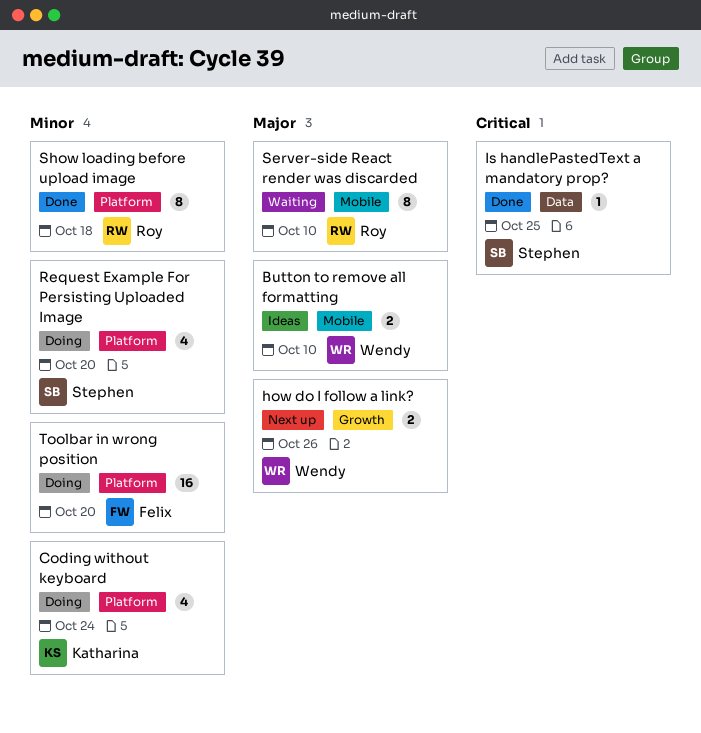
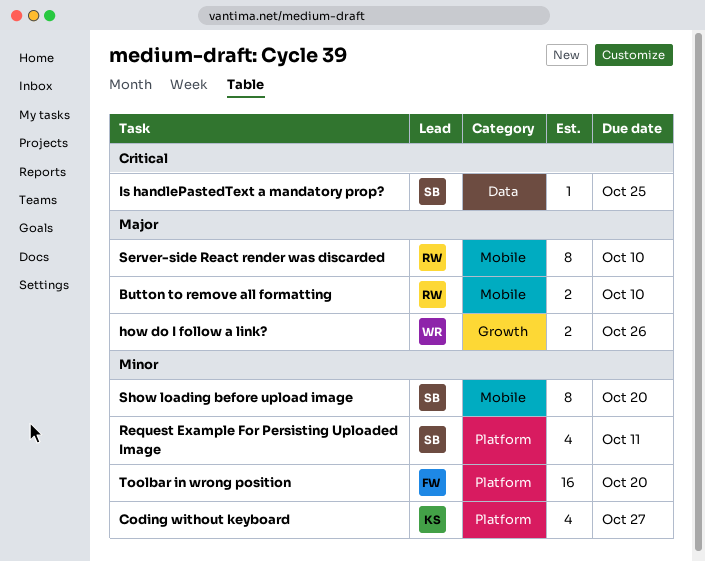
Button to remove all formatting, owner: Wendy -> Roy
Coding without keyboard, due: Oct 24 -> Oct 27
Request Example For Persisting Uploaded Image, due: Oct 20 -> Oct 11
Show loading before upload image, owner: Roy -> Stephen
Show loading before upload image, label: Platform -> Mobile
Show loading before upload image, due: Oct 18 -> Oct 20

